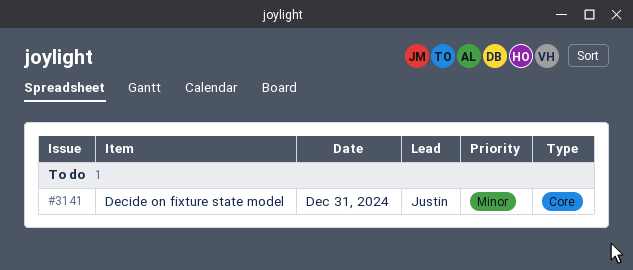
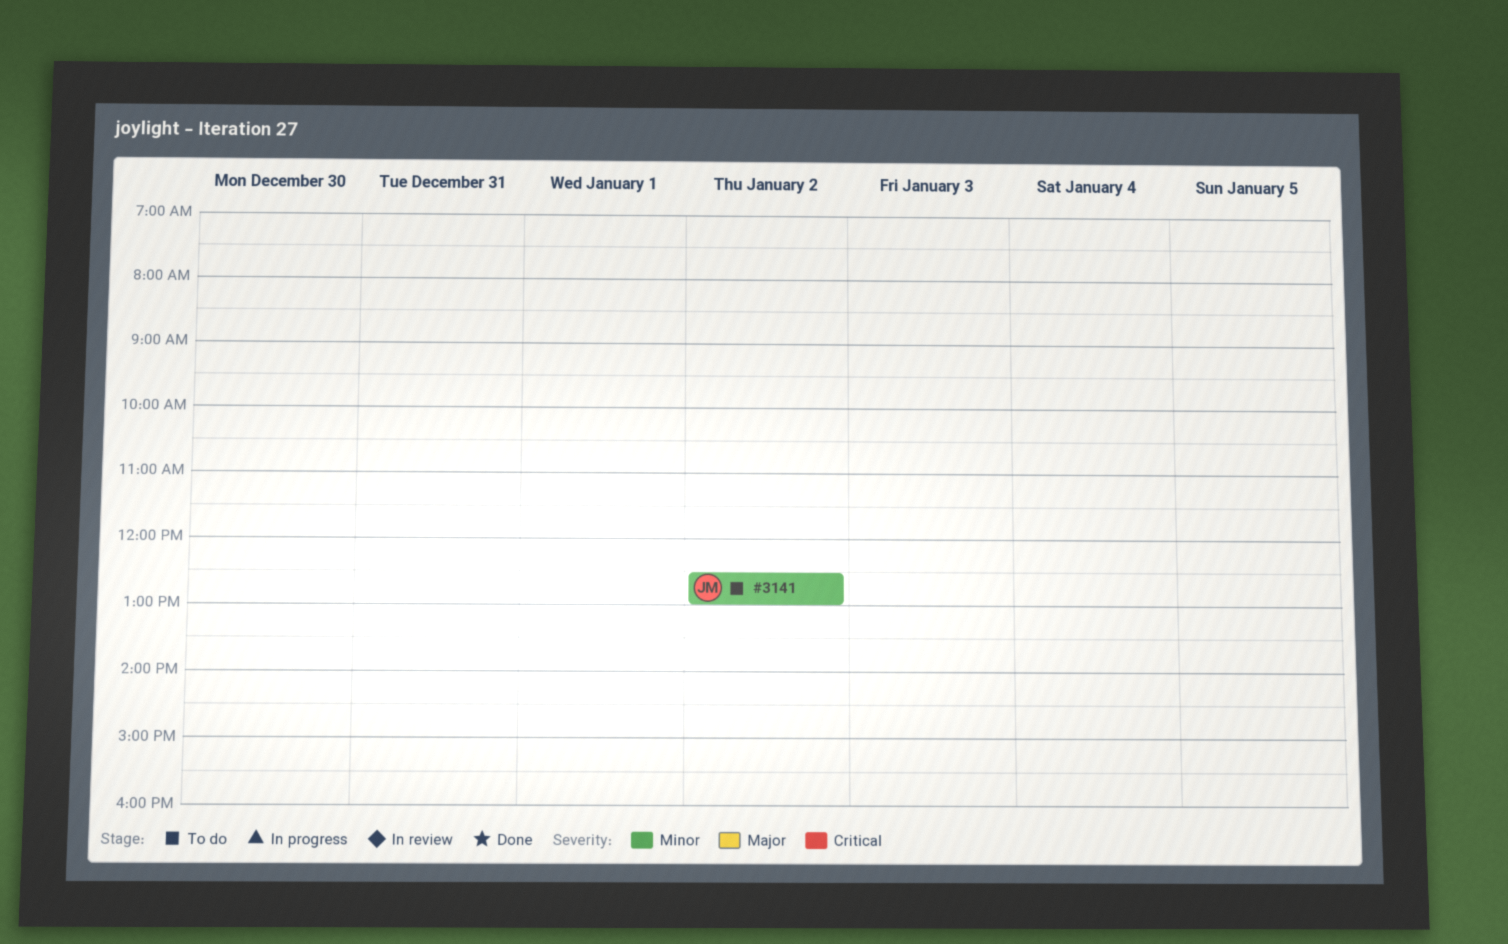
#3141, day: Dec 31 -> Jan 2

